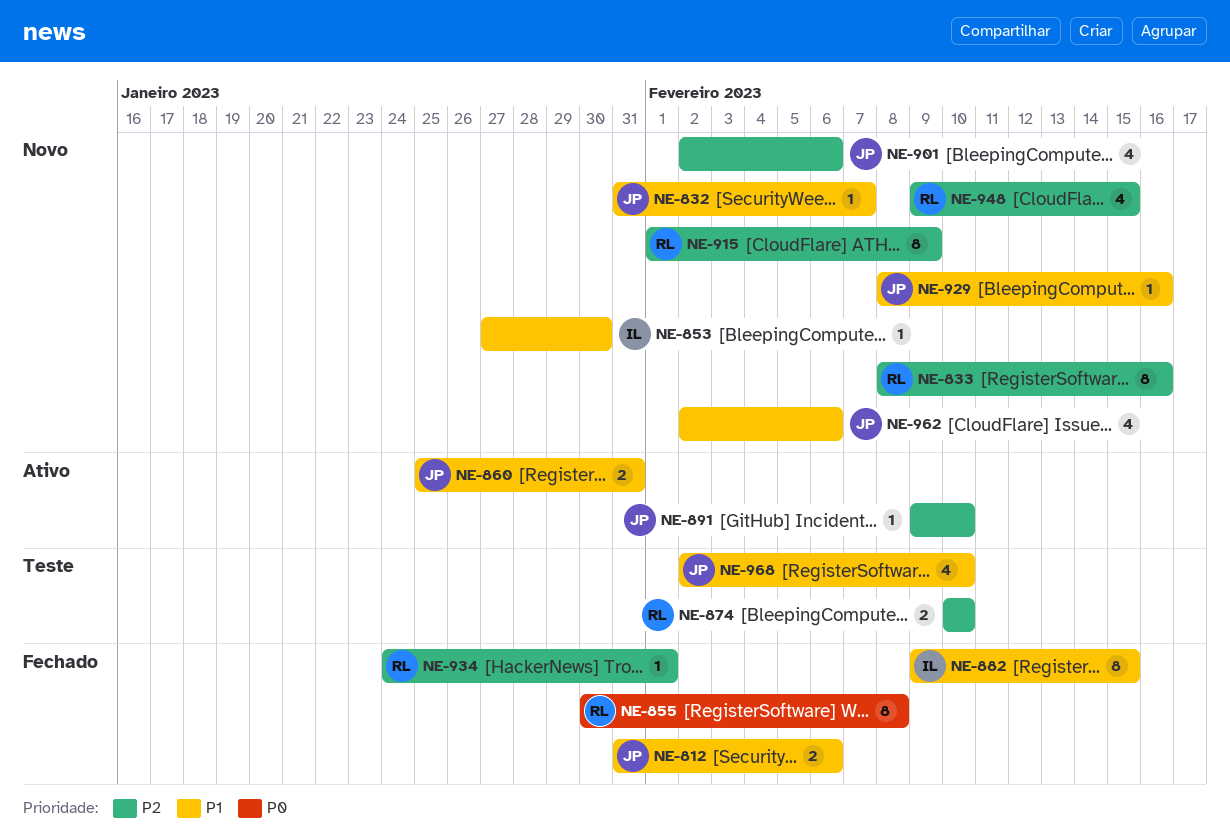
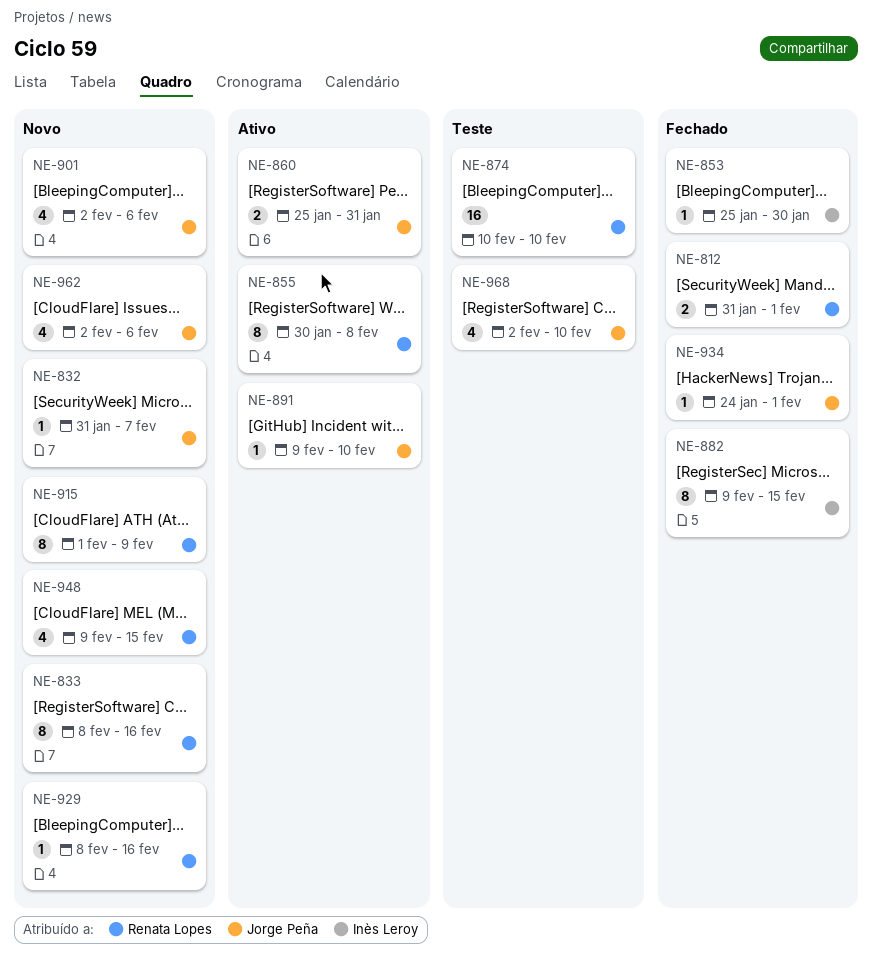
NE-812, owner: Jorge Peña -> Renata Lopes
NE-812, due: Feb 6 -> Feb 1
NE-853, status: Novo -> Fechado
NE-853, start: Jan 27 -> Jan 25
NE-855, status: Fechado -> Ativo
NE-874, estimate: 2 -> 16
NE-929, owner: Jorge Peña -> Renata Lopes
NE-934, owner: Renata Lopes -> Jorge Peña

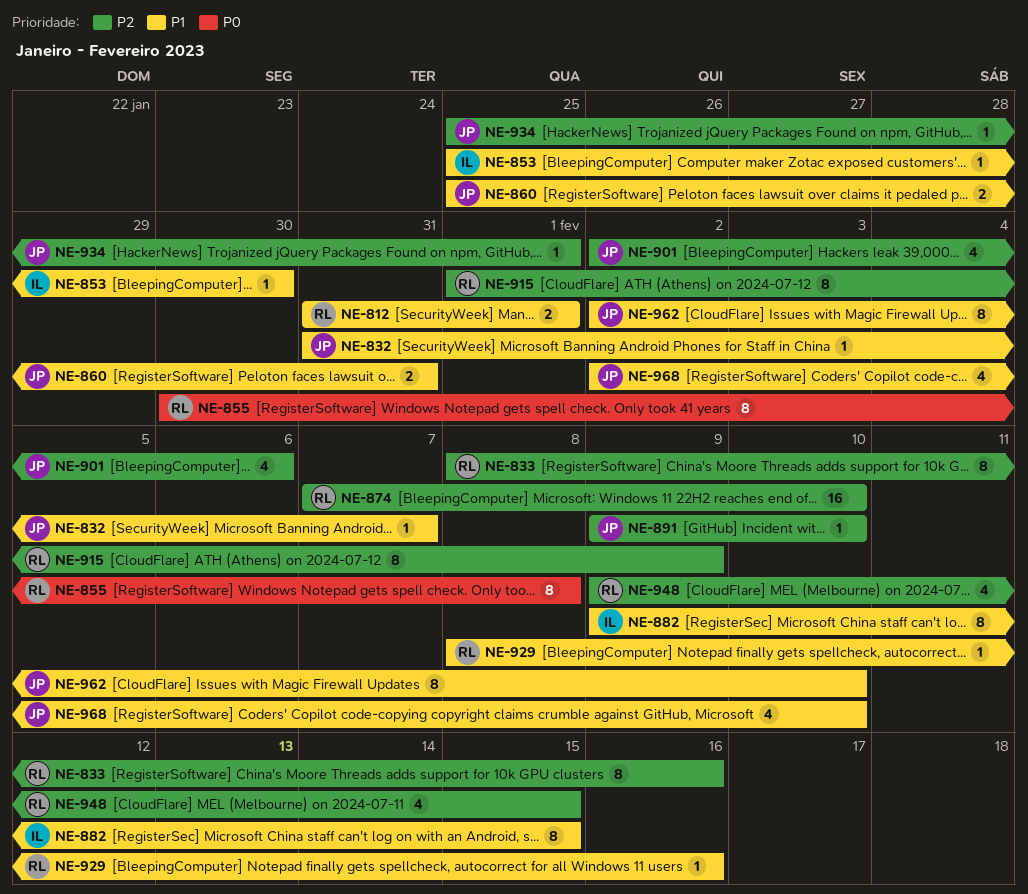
NE-874, start: Feb 10 -> Feb 7
NE-934, start: Jan 24 -> Jan 25
NE-962, estimate: 4 -> 8
NE-962, due: Feb 6 -> Feb 10

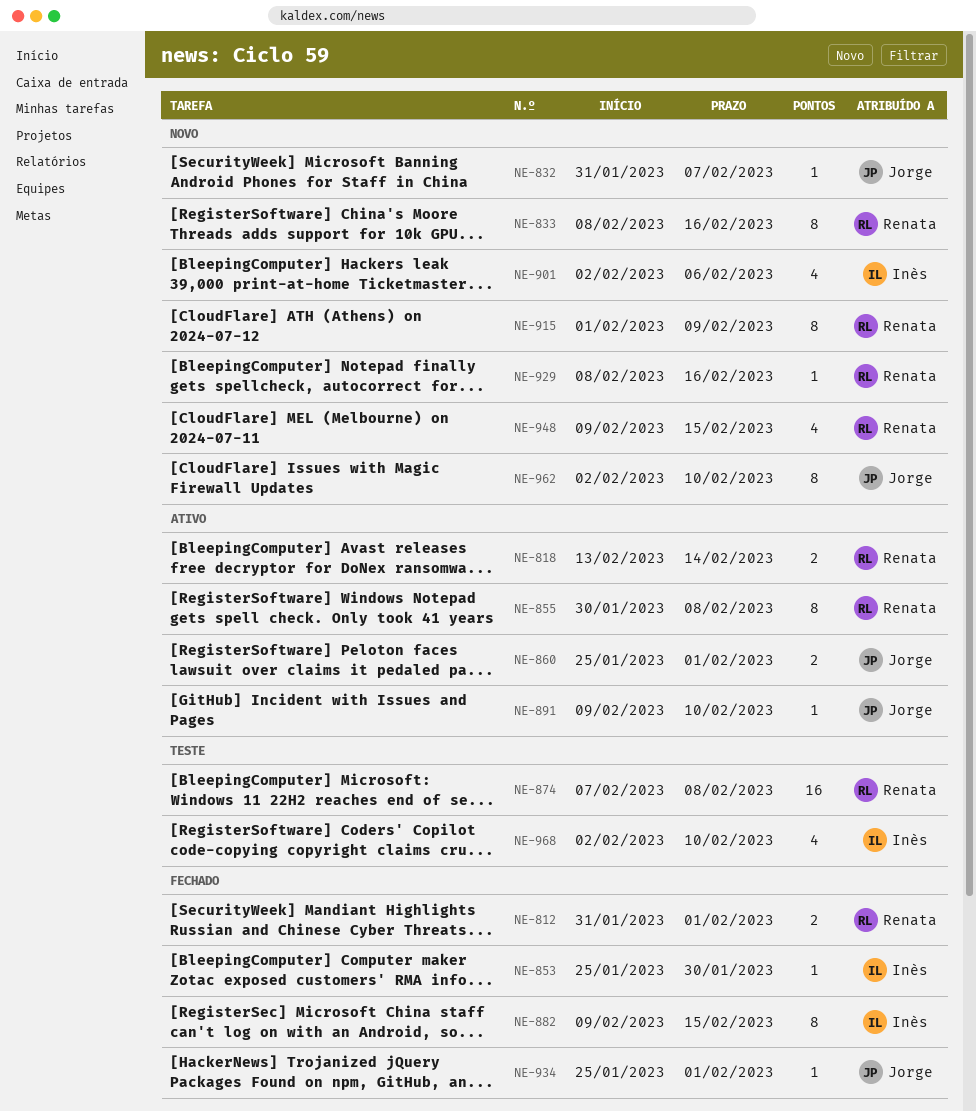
NE-818: none -> present
NE-860, due: Jan 31 -> Feb 1
NE-874, due: Feb 10 -> Feb 8
NE-901, owner: Jorge -> Inès
NE-968, owner: Jorge -> Inès

